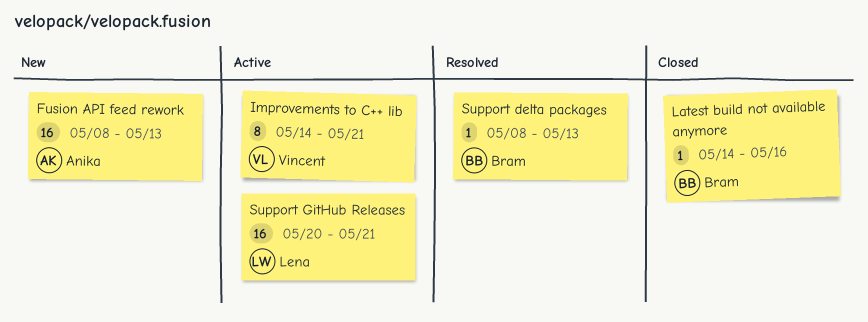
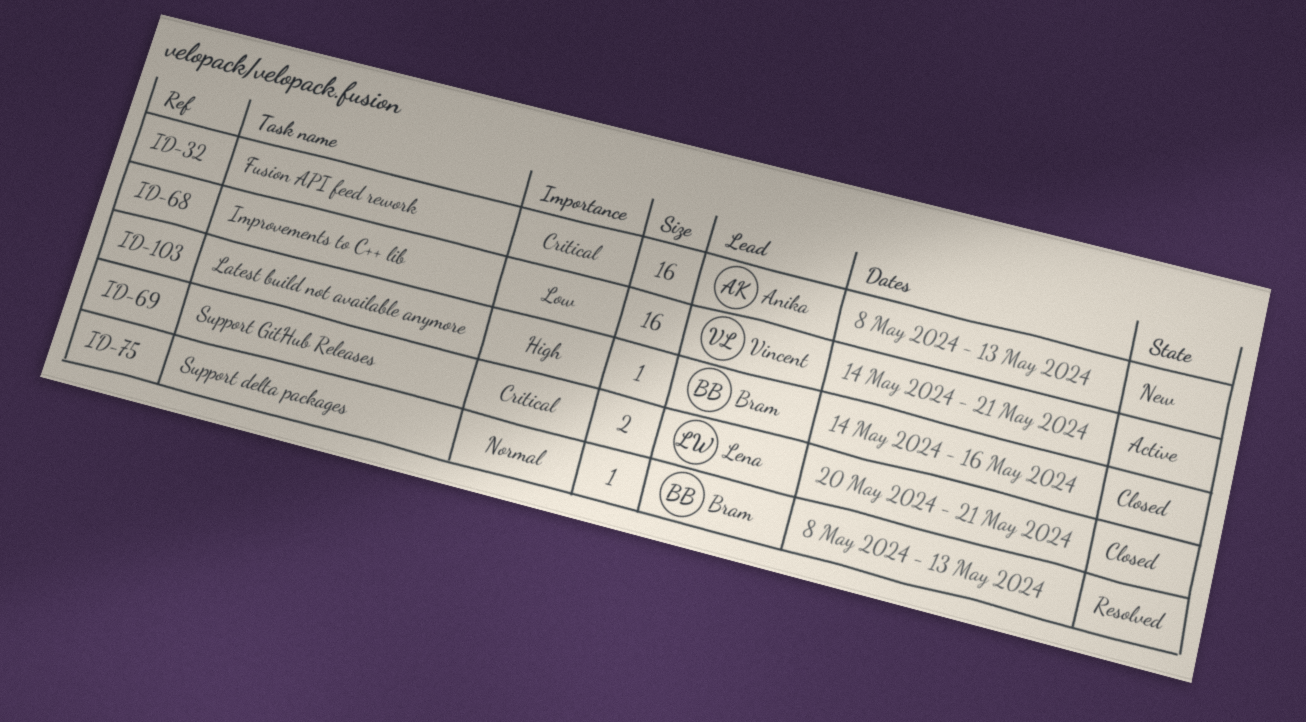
Improvements to C++ lib, estimate: 8 -> 16
Support GitHub Releases, status: Active -> Closed
Support GitHub Releases, estimate: 16 -> 2

